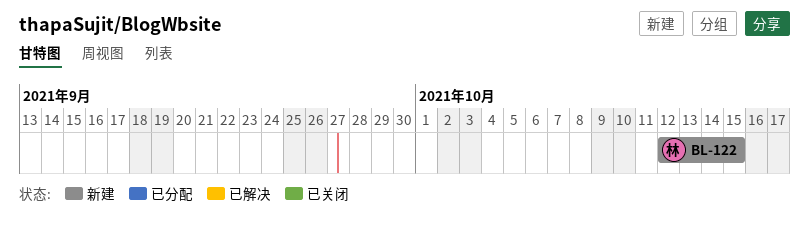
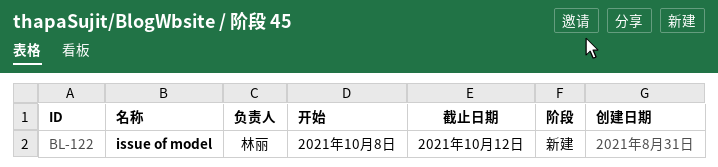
BL-122, start: Oct 12 -> Oct 8
BL-122, due: Oct 15 -> Oct 12

